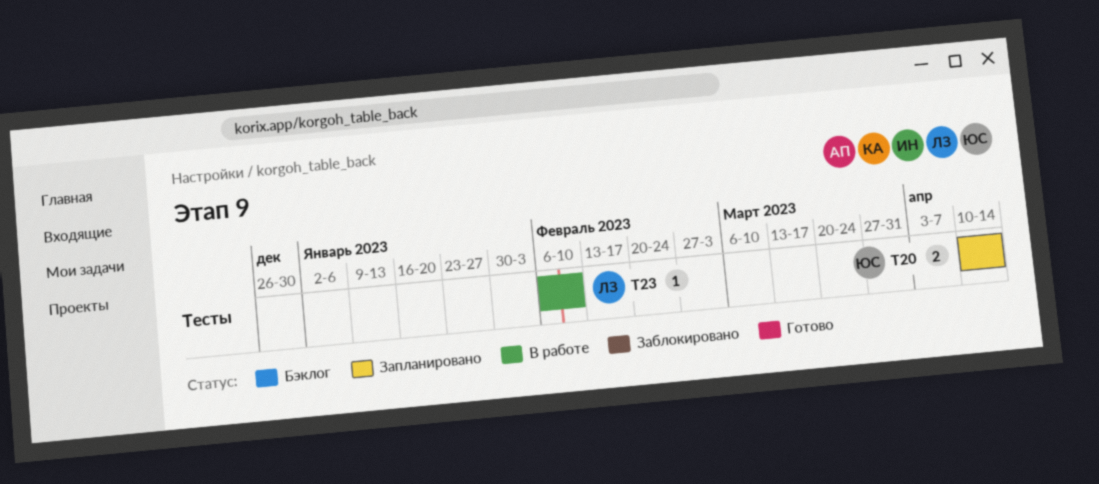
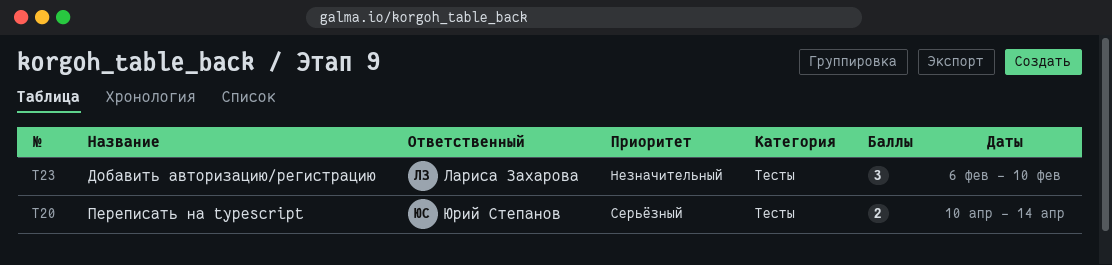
T23, estimate: 1 -> 3

